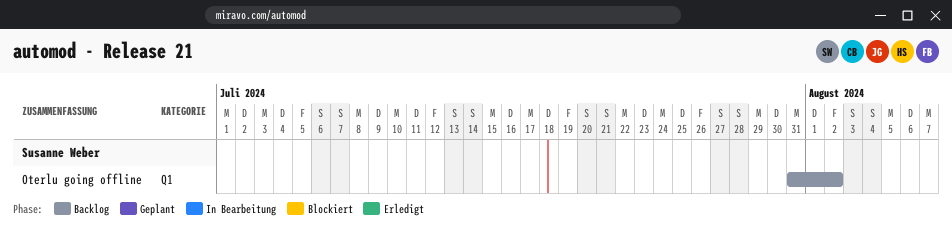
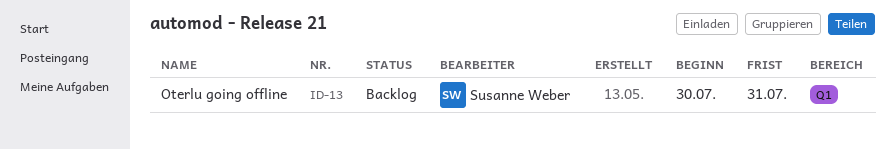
Oterlu going offline, start: Jul 31 -> Jul 30
Oterlu going offline, due: Aug 2 -> Jul 31

